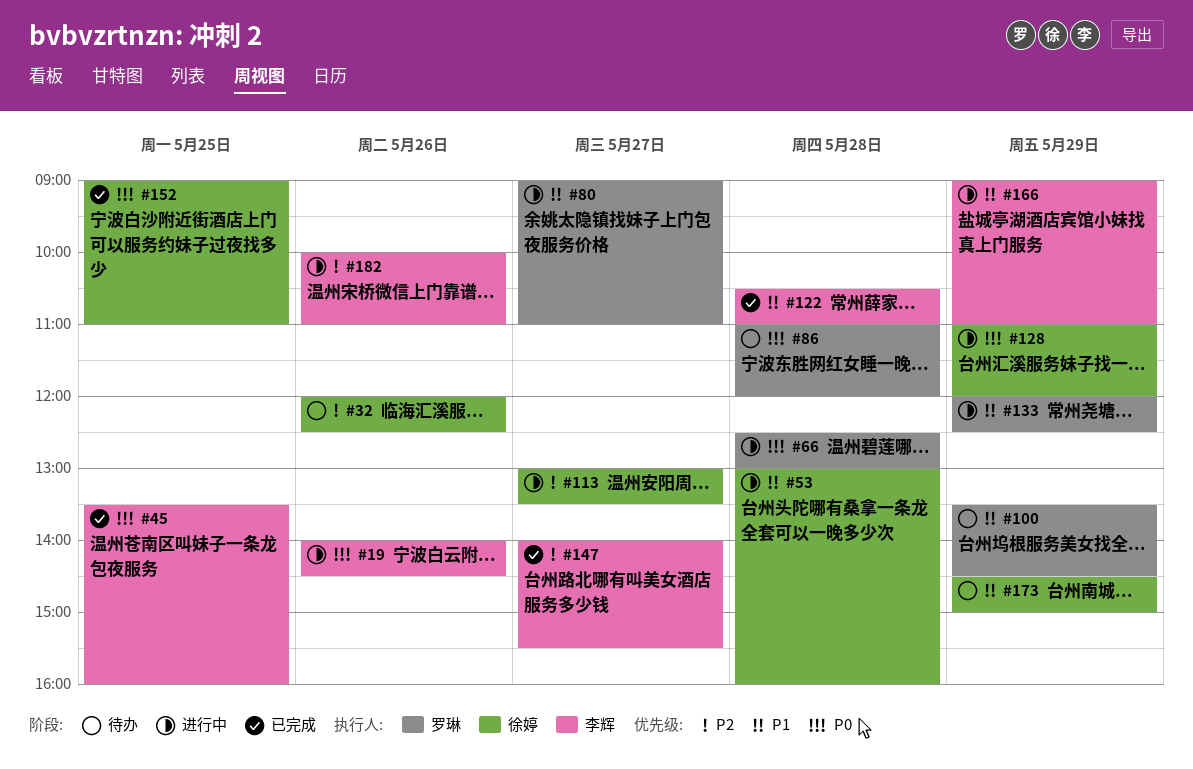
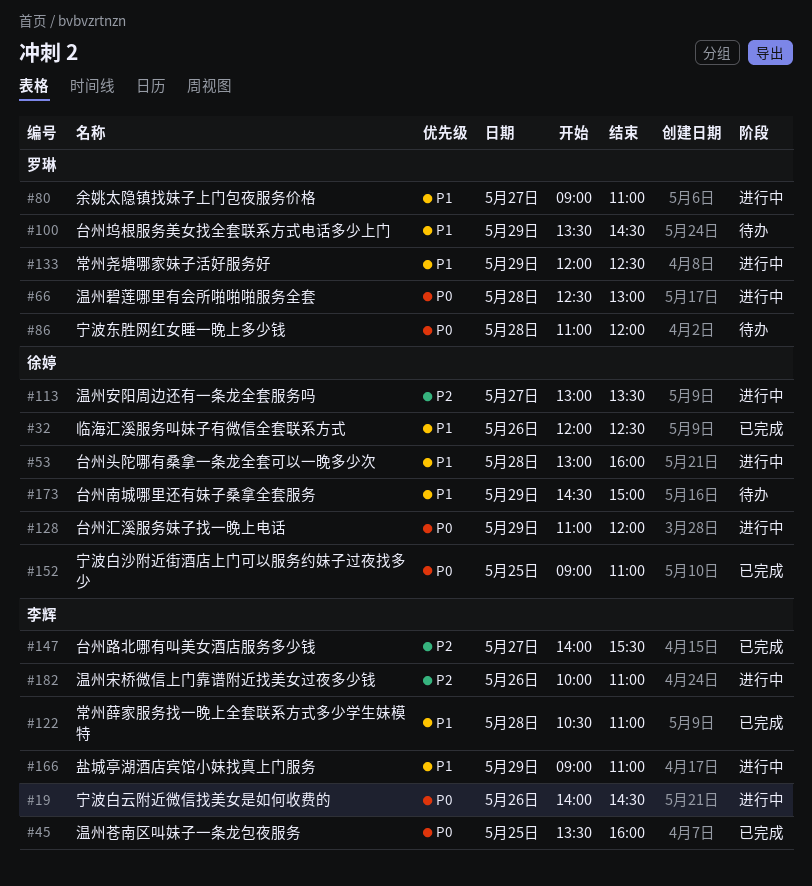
#32, status: 待办 -> 已完成
#32, priority: P2 -> P1

